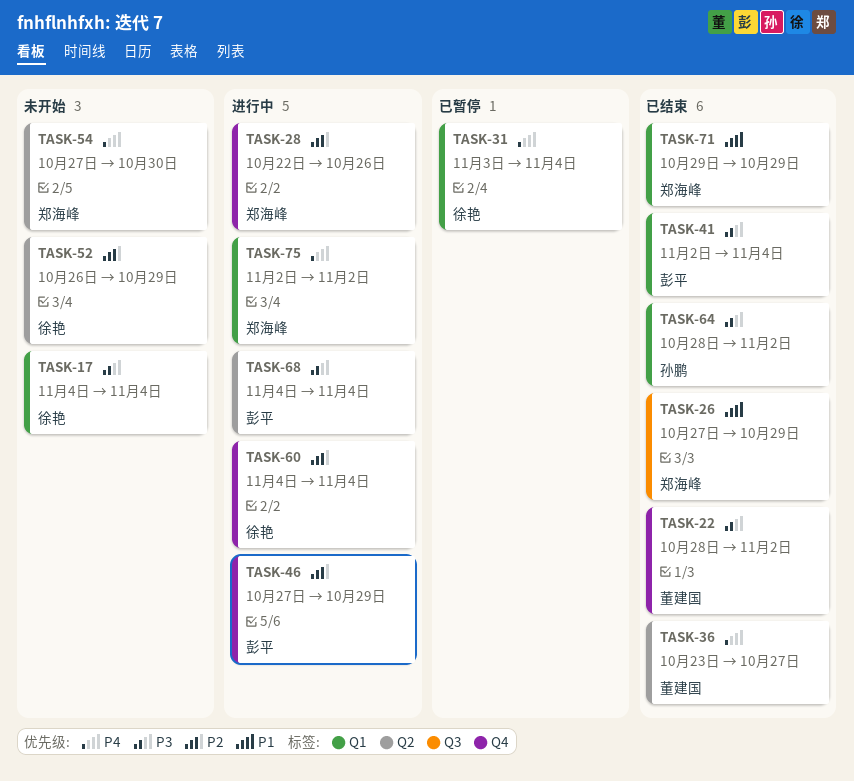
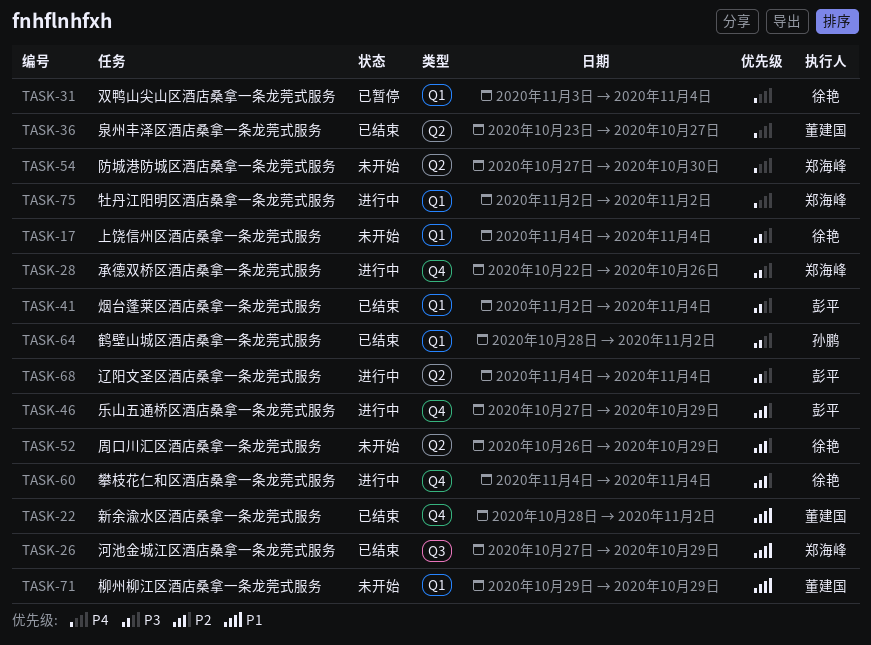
TASK-22, priority: P3 -> P1
TASK-28, priority: P2 -> P3
TASK-71, status: 已结束 -> 未开始
TASK-71, owner: 郑海峰 -> 董建国

